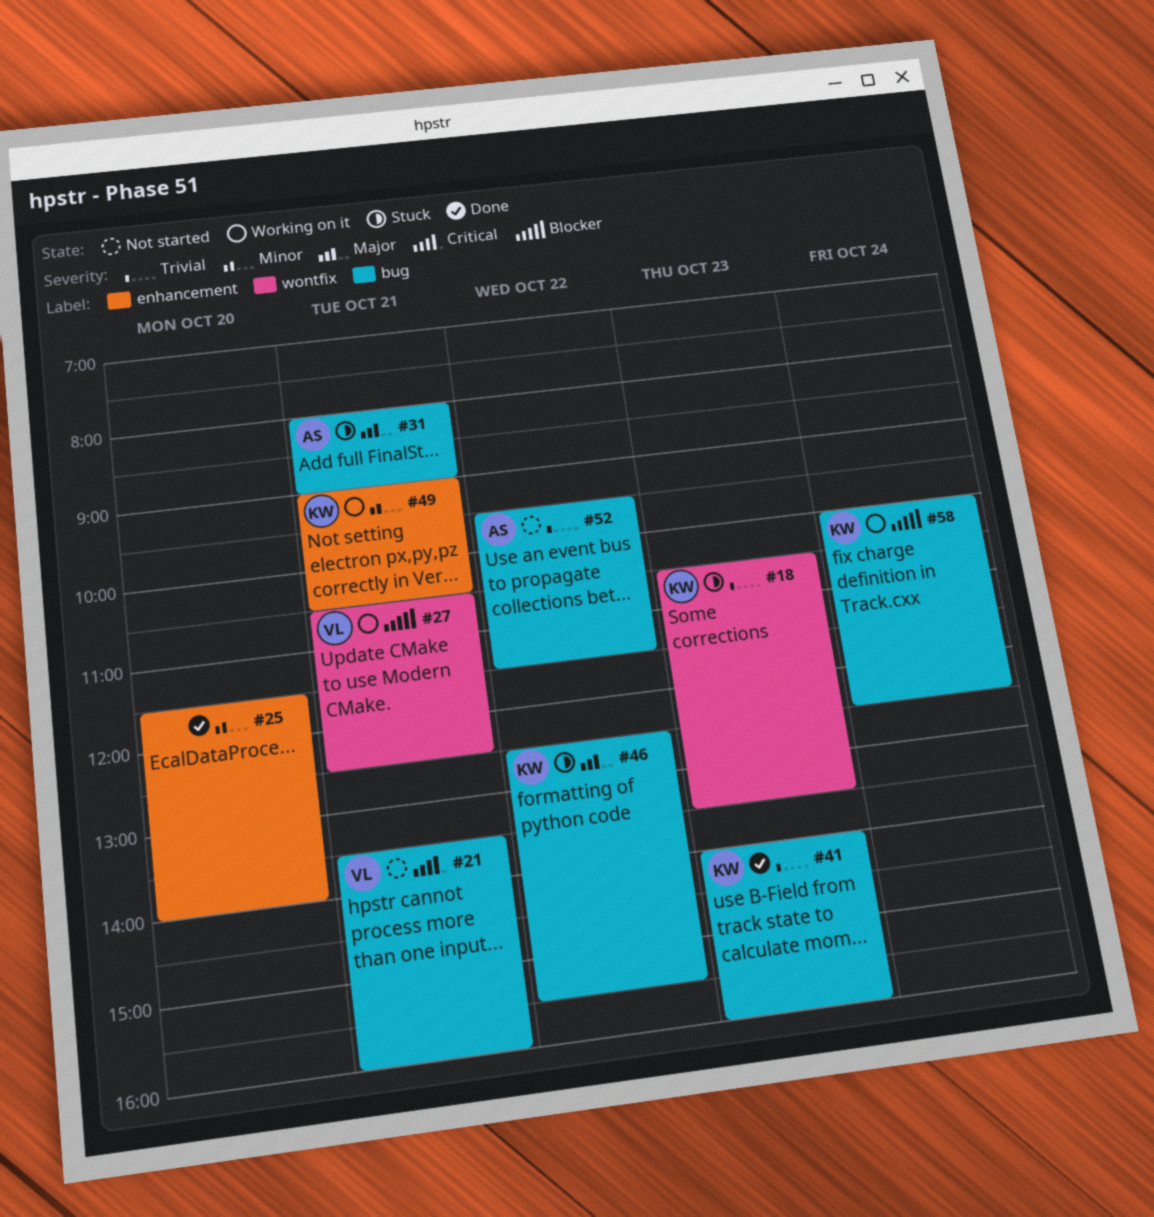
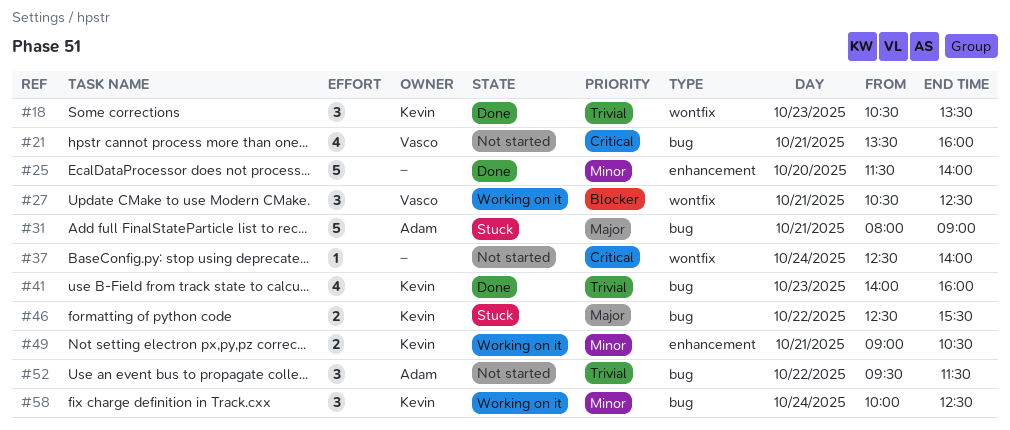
#18, status: Stuck -> Done
#37: none -> present
#58, priority: Blocker -> Minor

